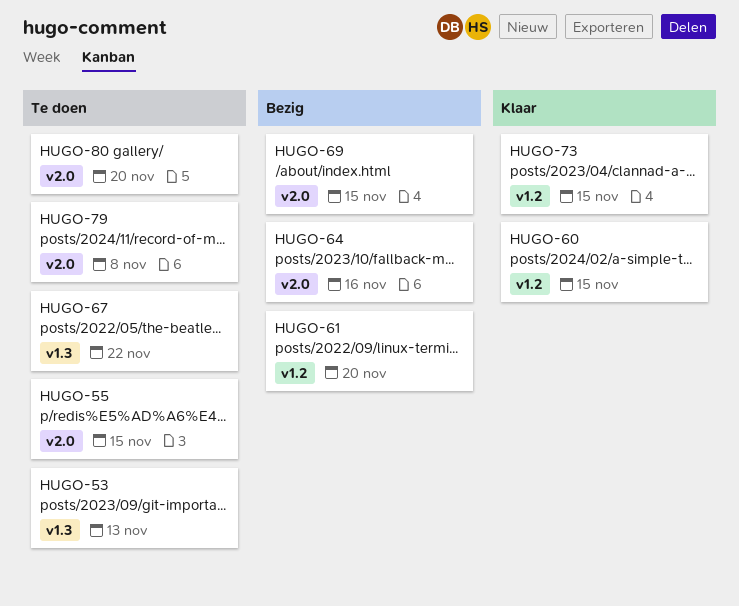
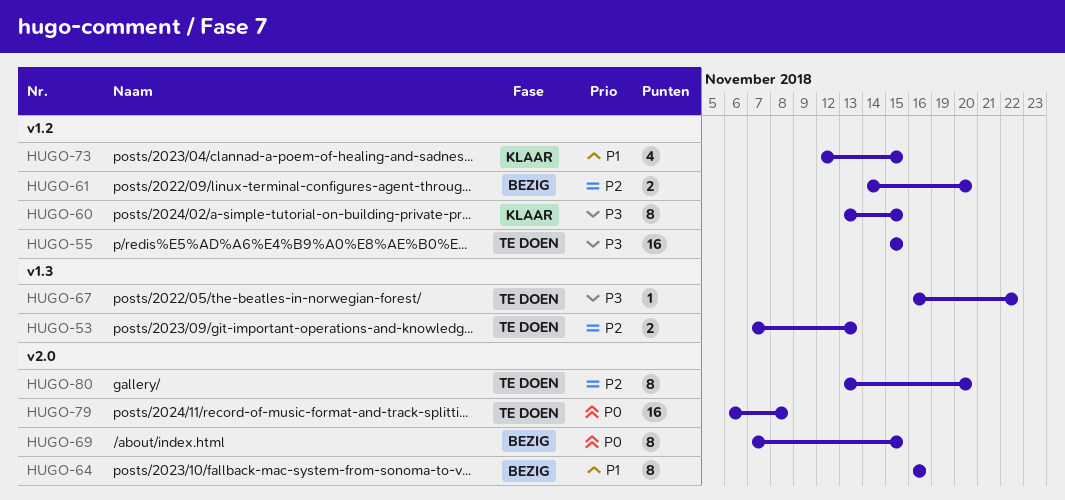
HUGO-55, label: v2.0 -> v1.2

